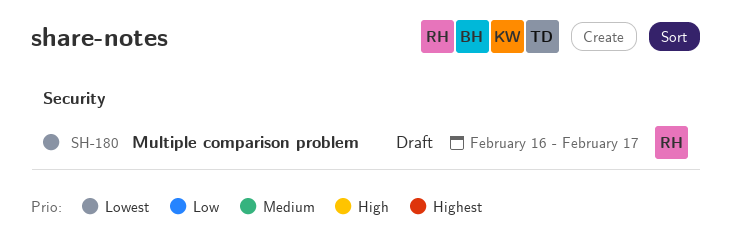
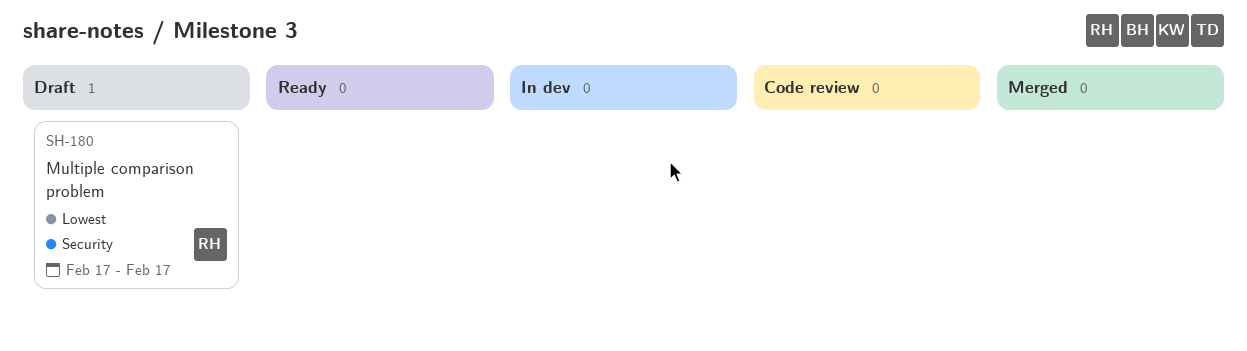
SH-180, start: Feb 16 -> Feb 17

